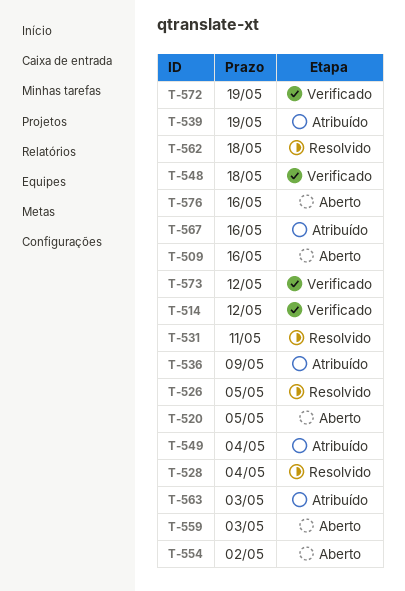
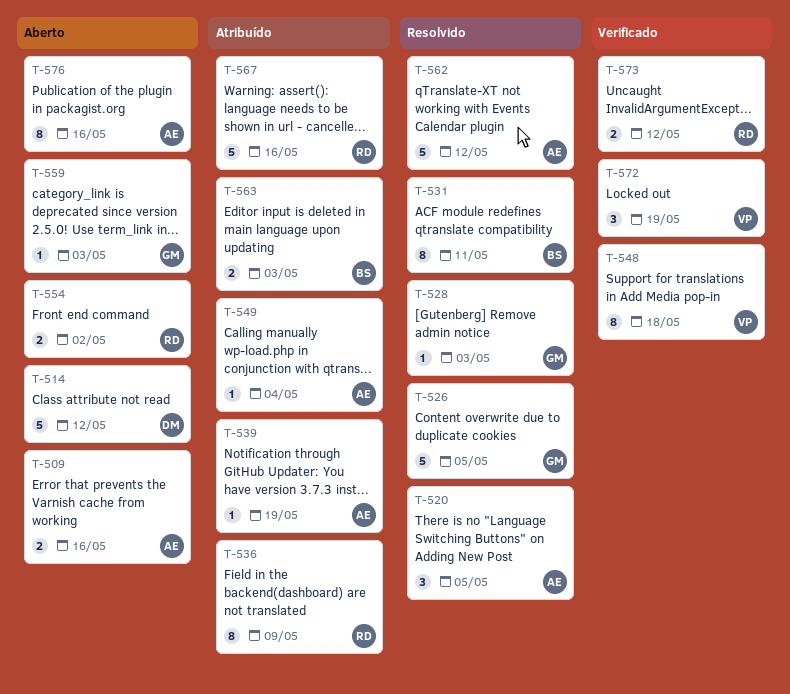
T-514, status: Verificado -> Aberto
T-520, status: Aberto -> Resolvido
T-528, due: May 4 -> May 3
T-562, due: May 18 -> May 12

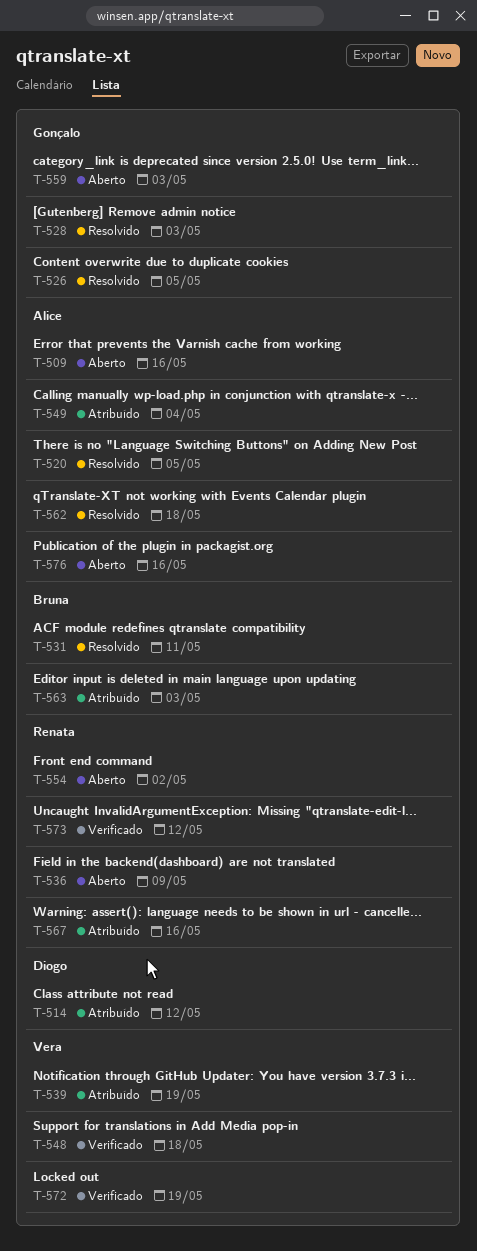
T-514, status: Aberto -> Atribuído
T-536, status: Atribuído -> Aberto
T-539, owner: Alice -> Vera
T-562, due: May 12 -> May 18

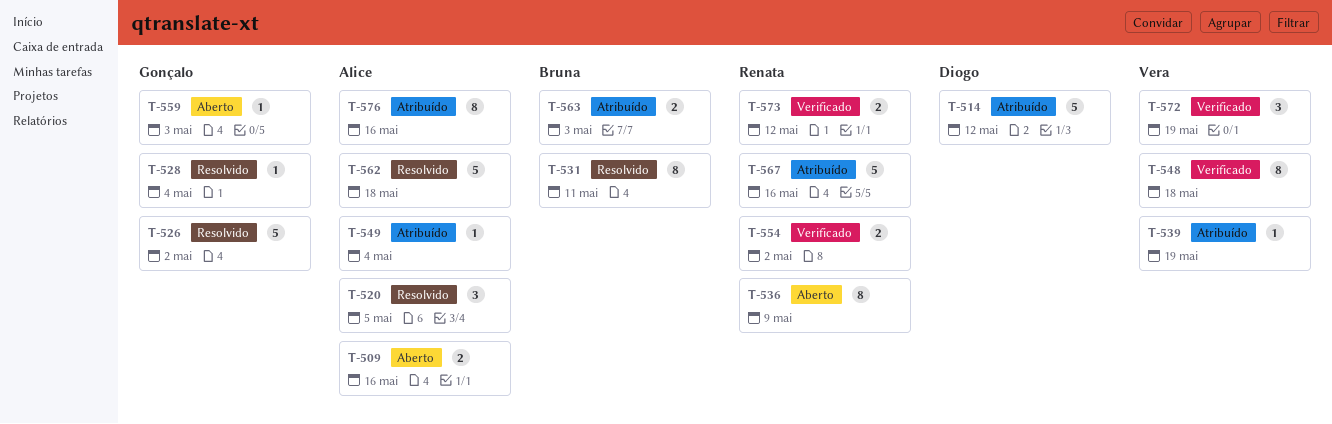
T-526, due: May 5 -> May 2
T-528, due: May 3 -> May 4
T-554, status: Aberto -> Verificado
T-576, status: Aberto -> Atribuído

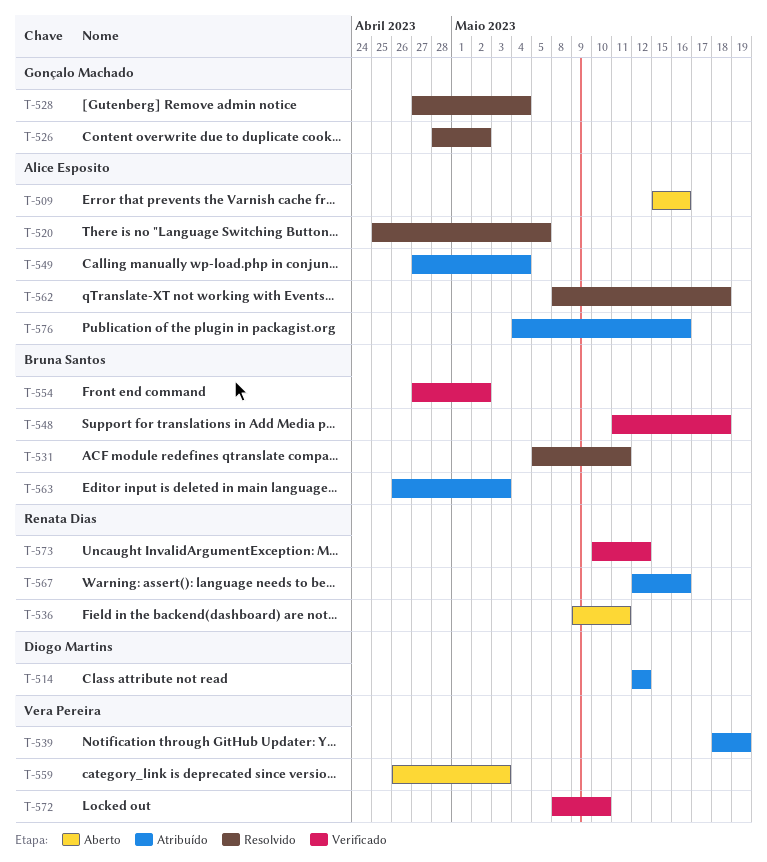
T-536, due: May 9 -> May 11
T-548, owner: Vera Pereira -> Bruna Santos
T-554, owner: Renata Dias -> Bruna Santos
T-559, owner: Gonçalo Machado -> Vera Pereira
T-572, due: May 19 -> May 10

